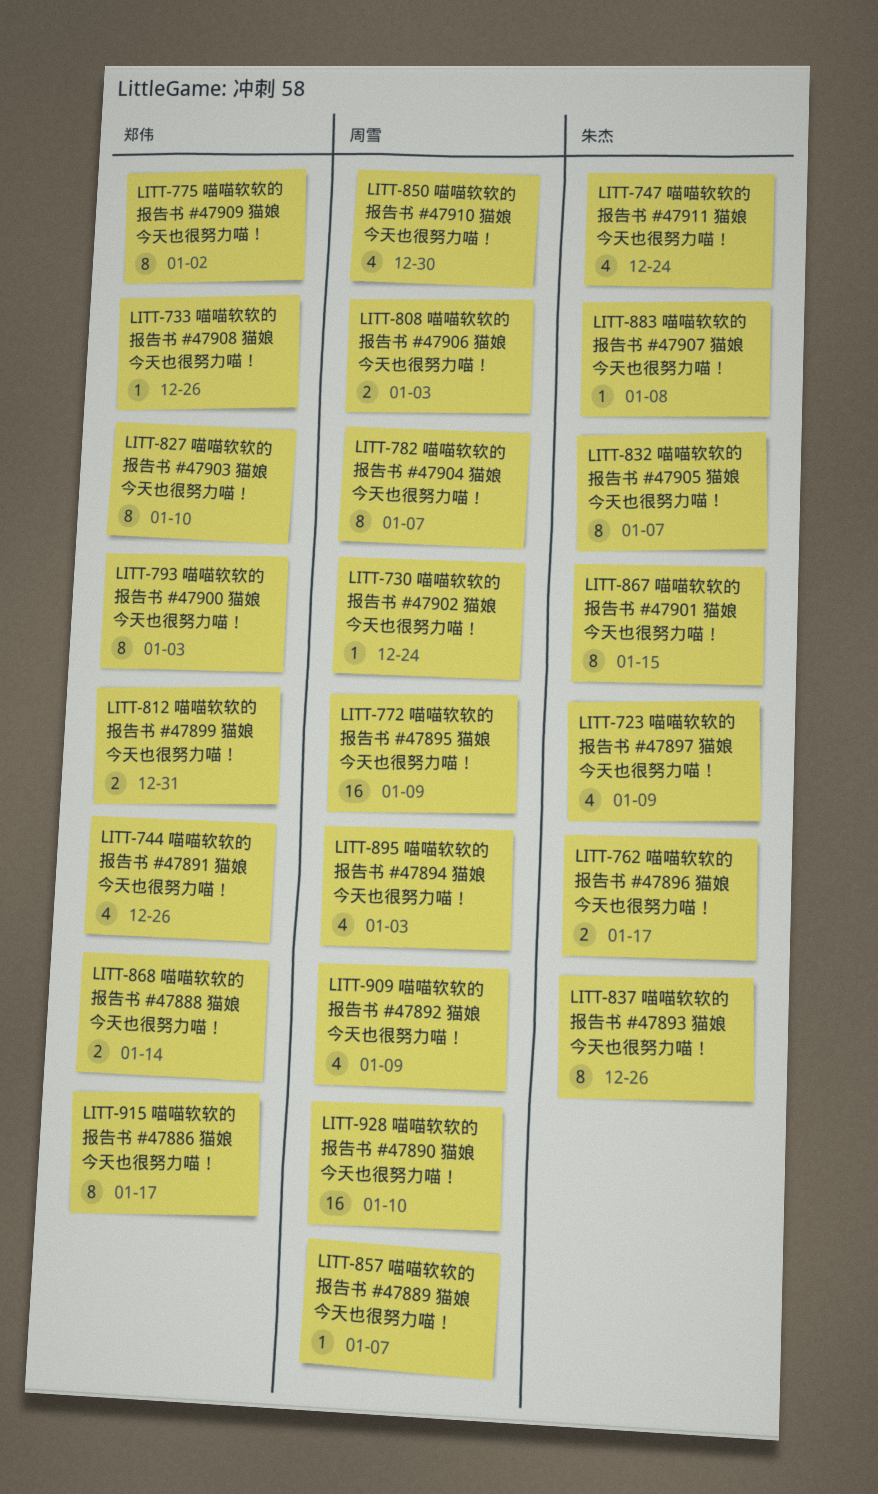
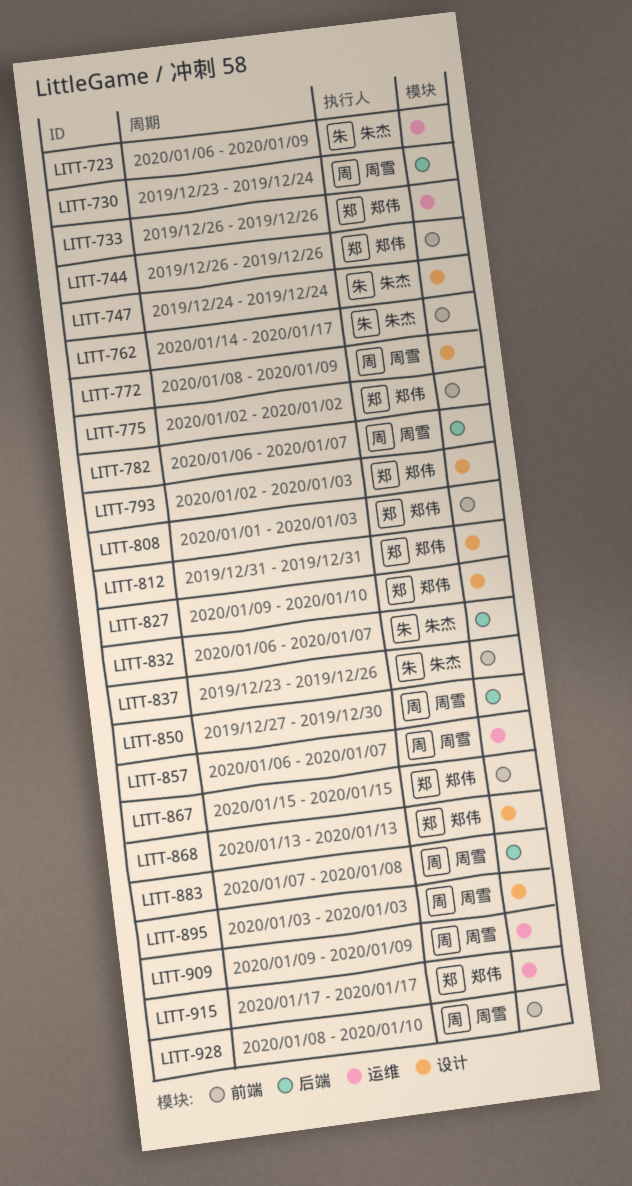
LITT-808, owner: 周雪 -> 郑伟
LITT-867, owner: 朱杰 -> 郑伟
LITT-868, due: Jan 14 -> Jan 13
LITT-883, owner: 朱杰 -> 周雪

